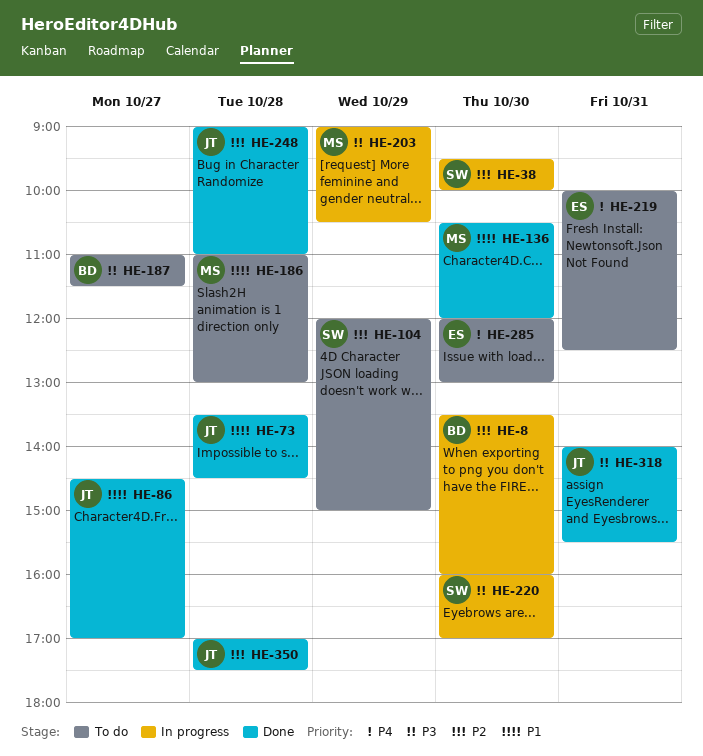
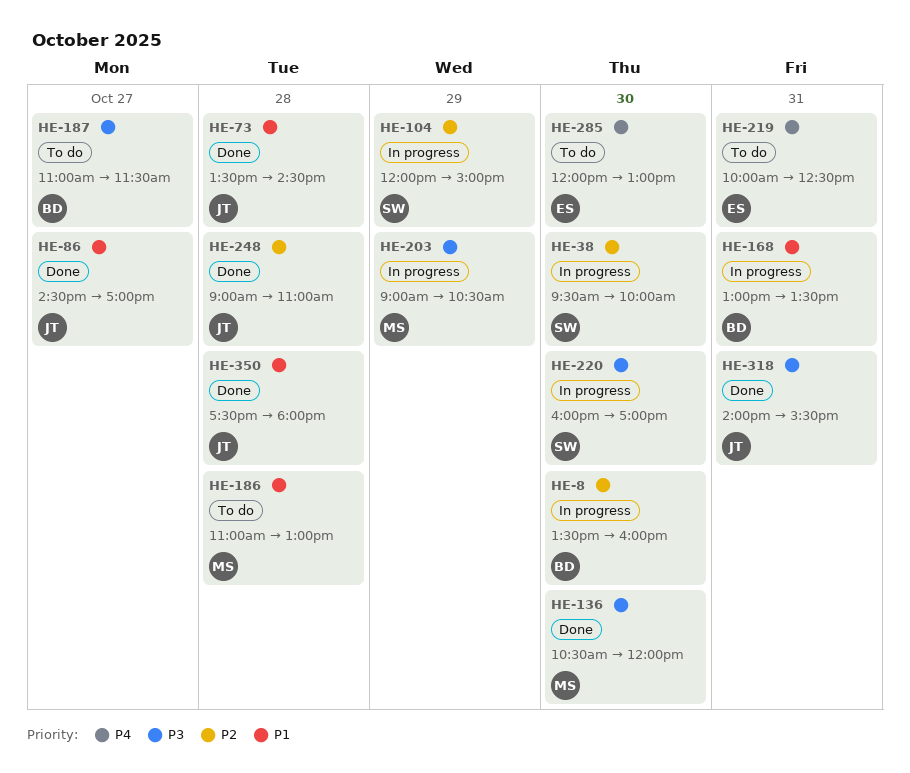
HE-104, status: To do -> In progress
HE-136, priority: P1 -> P3
HE-168: none -> present
HE-350, priority: P2 -> P1
HE-350, begins: 17:00 -> 17:30
HE-350, ends: 17:30 -> 18:00

